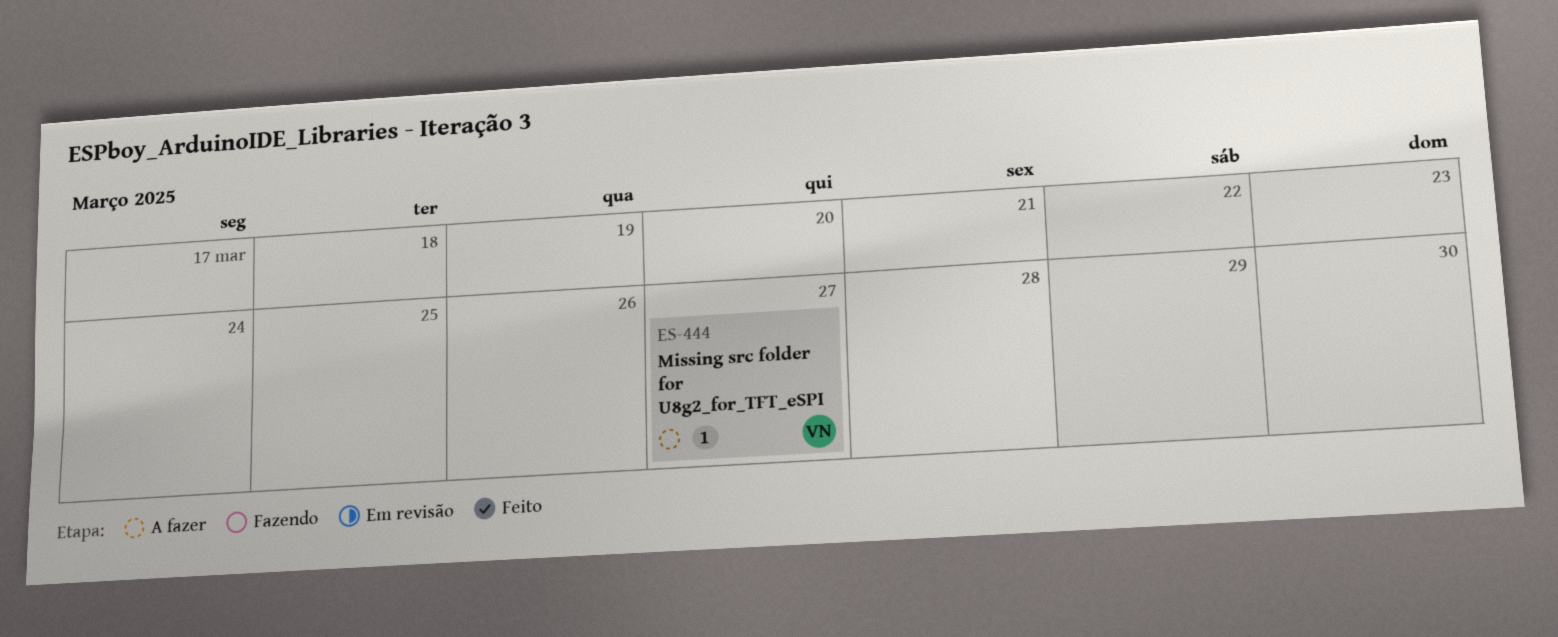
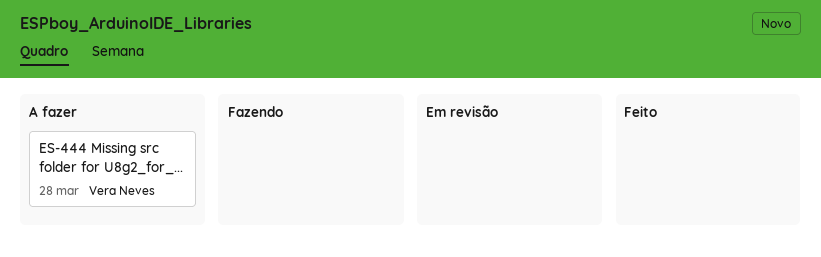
ES-444, due: Mar 27 -> Mar 28

